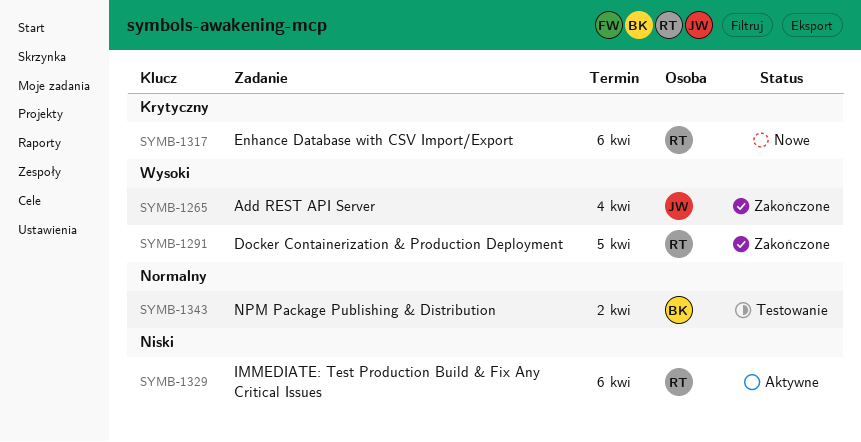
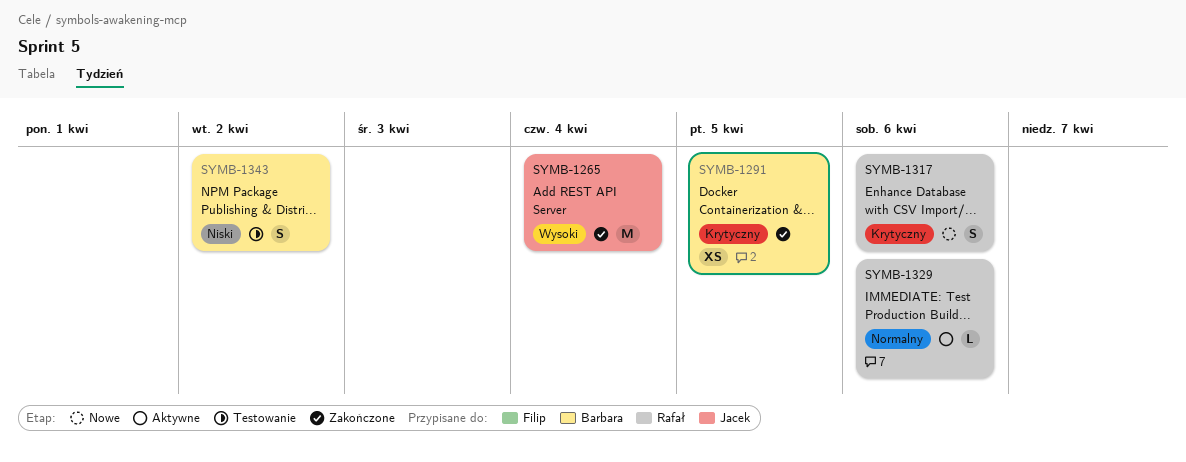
SYMB-1291, owner: Rafał -> Barbara
SYMB-1291, priority: Wysoki -> Krytyczny
SYMB-1329, priority: Niski -> Normalny
SYMB-1343, priority: Normalny -> Niski

